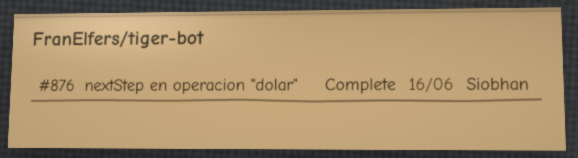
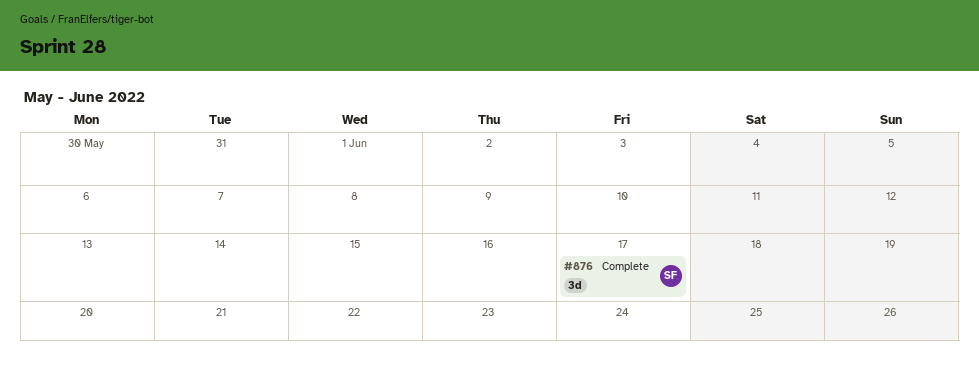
#876, due: Jun 16 -> Jun 17

